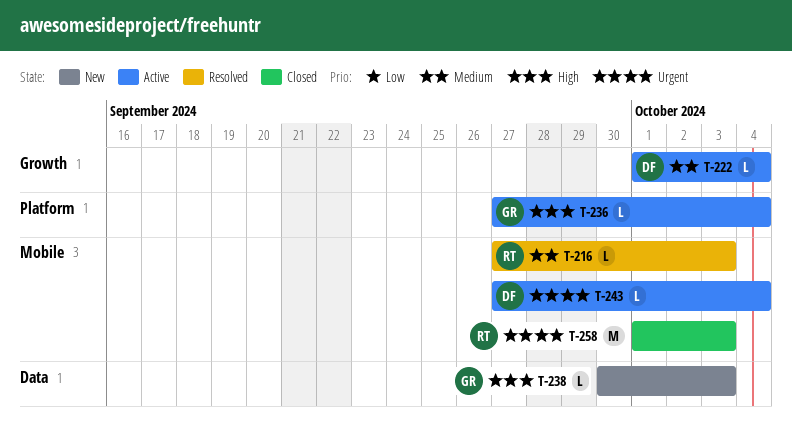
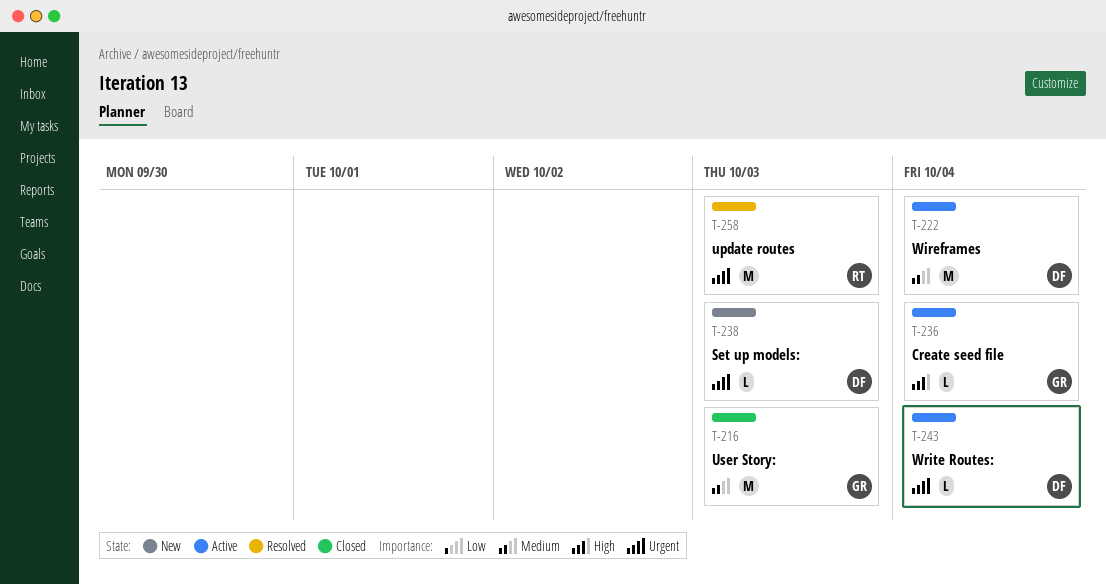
T-216, status: Resolved -> Closed
T-216, owner: RT -> GR
T-216, estimate: L -> M
T-222, estimate: L -> M
T-238, owner: GR -> DF
T-238, priority: High -> Urgent
T-258, status: Closed -> Resolved

